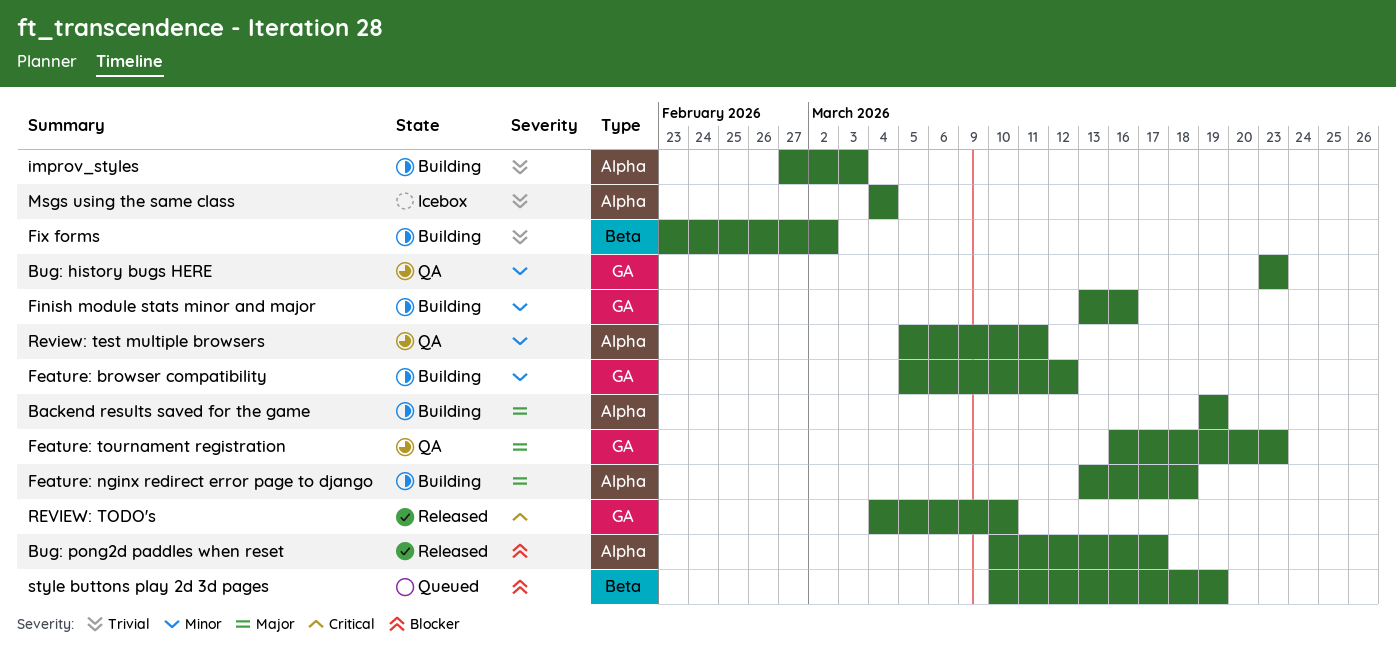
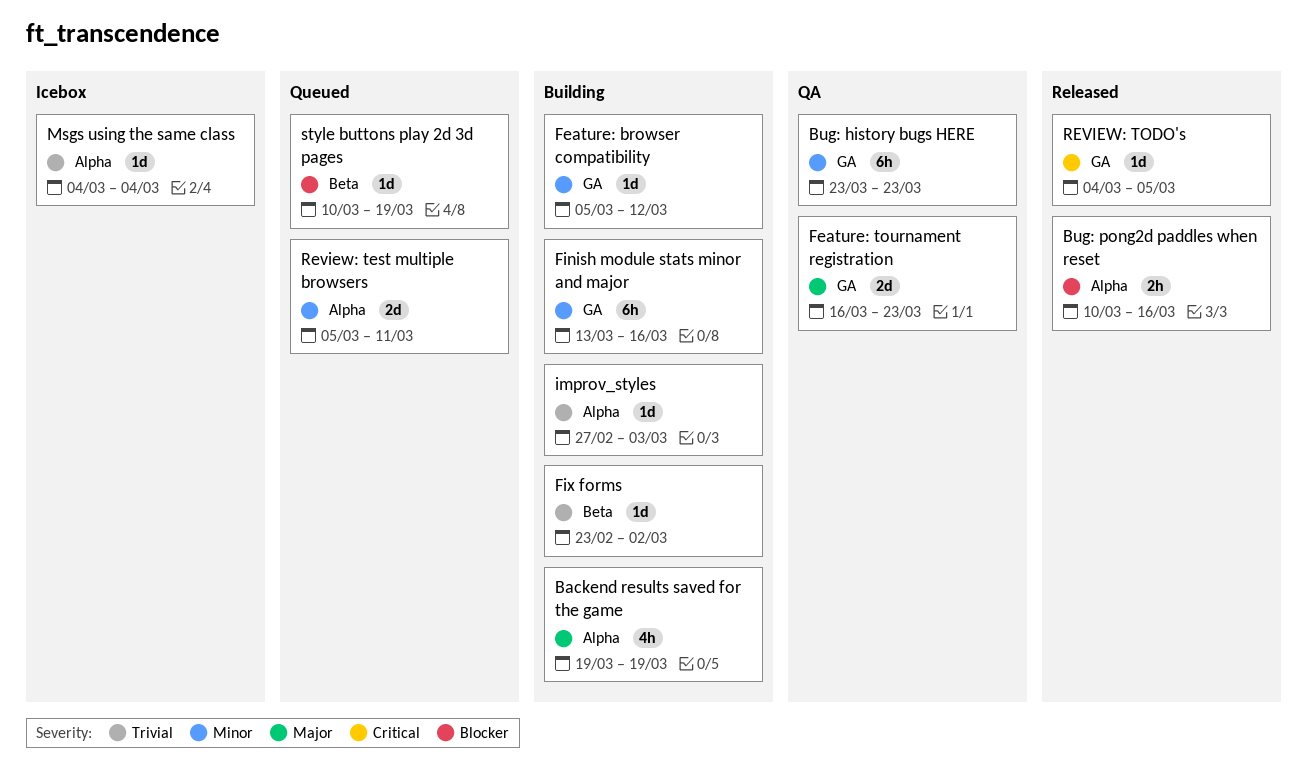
Bug: pong2d paddles when reset, due: Mar 17 -> Mar 16
Feature: nginx redirect error page to django: present -> none
Review: test multiple browsers, status: QA -> Queued
REVIEW: TODO's, due: Mar 10 -> Mar 5

